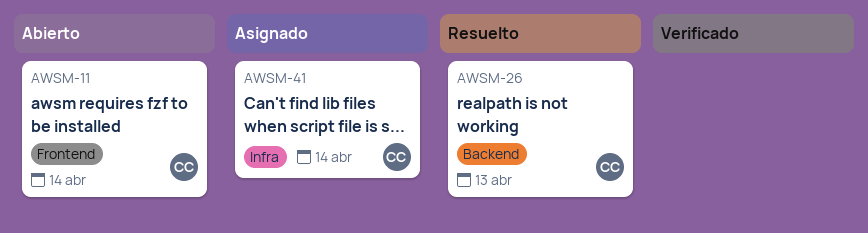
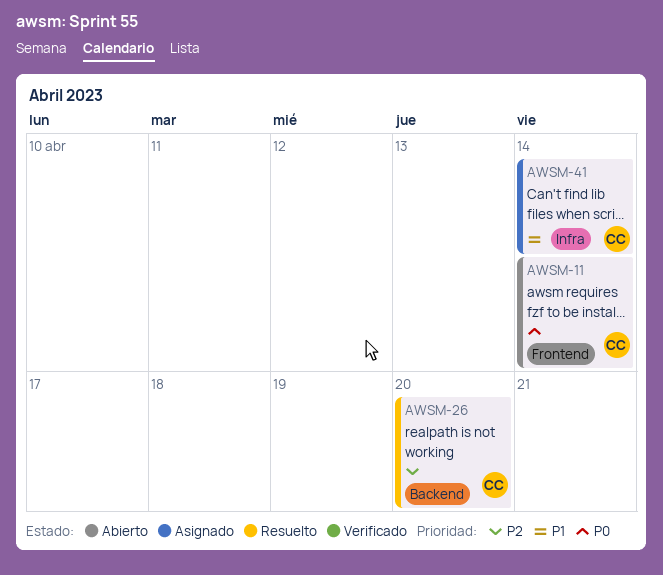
AWSM-26, due: Apr 13 -> Apr 20

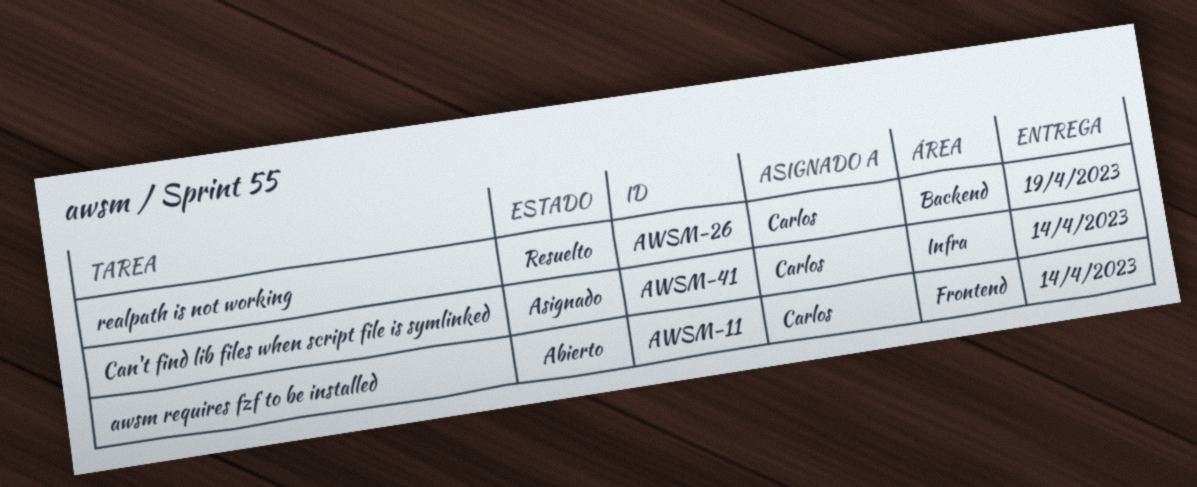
AWSM-26, due: Apr 20 -> Apr 19

